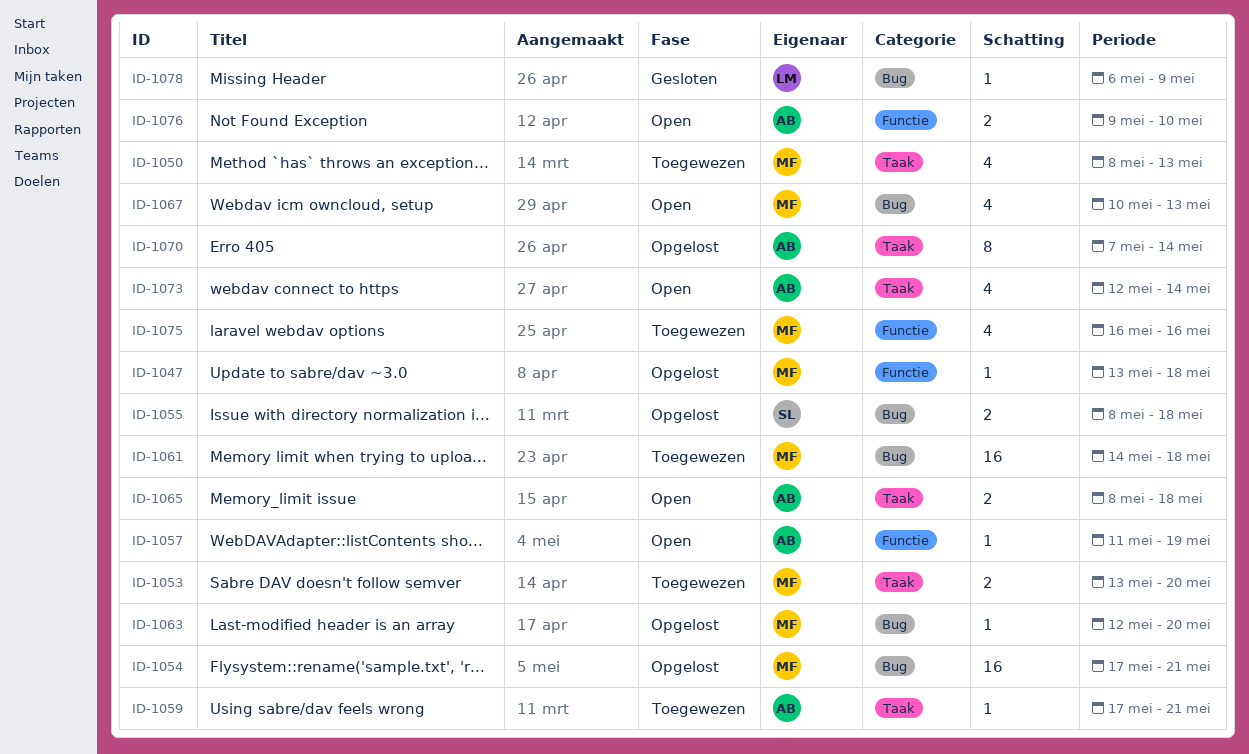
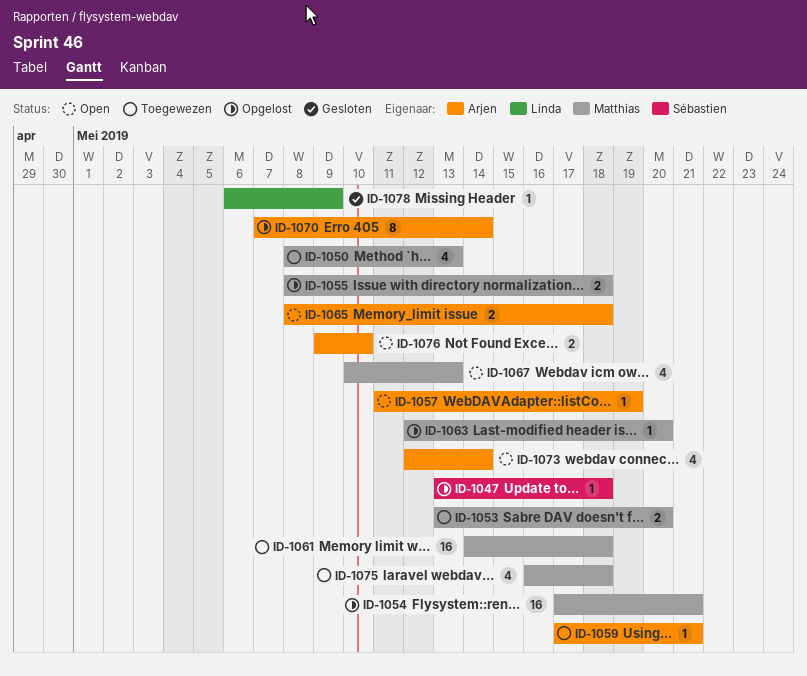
ID-1047, owner: Matthias -> Sébastien
ID-1055, owner: Sébastien -> Matthias
ID-1075, due: May 16 -> May 18

